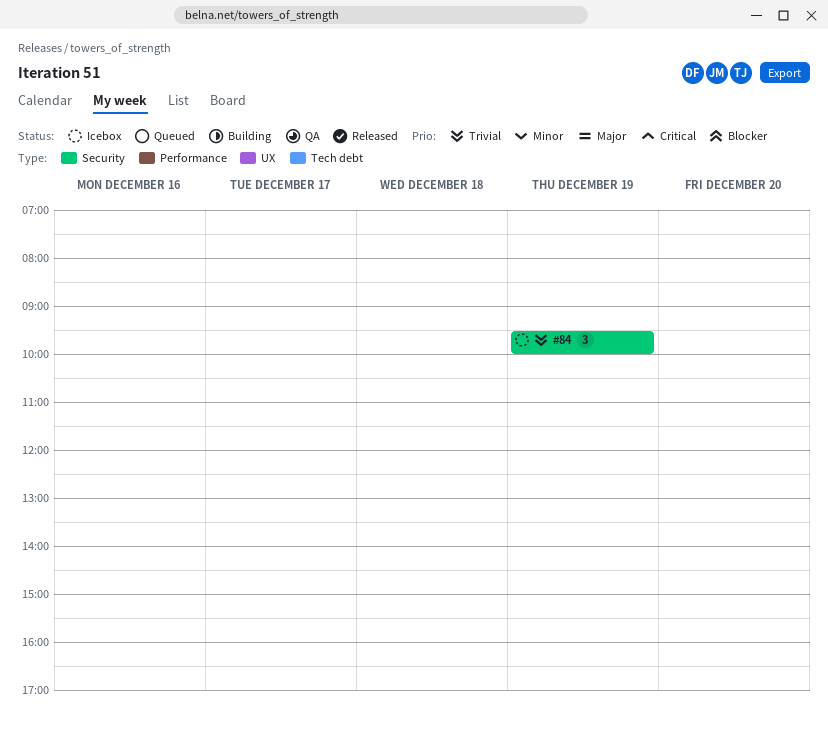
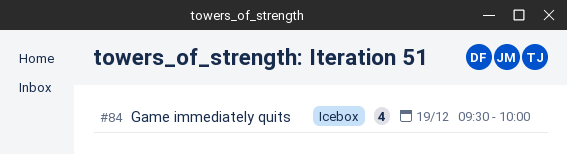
#84, estimate: 3 -> 4

